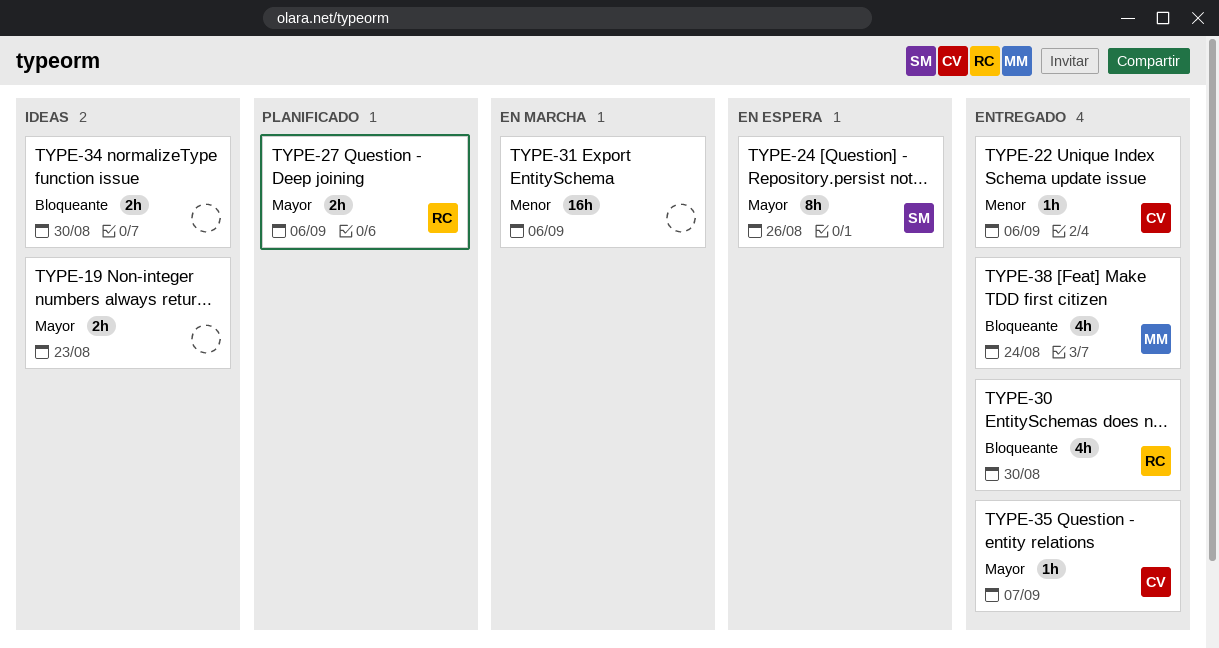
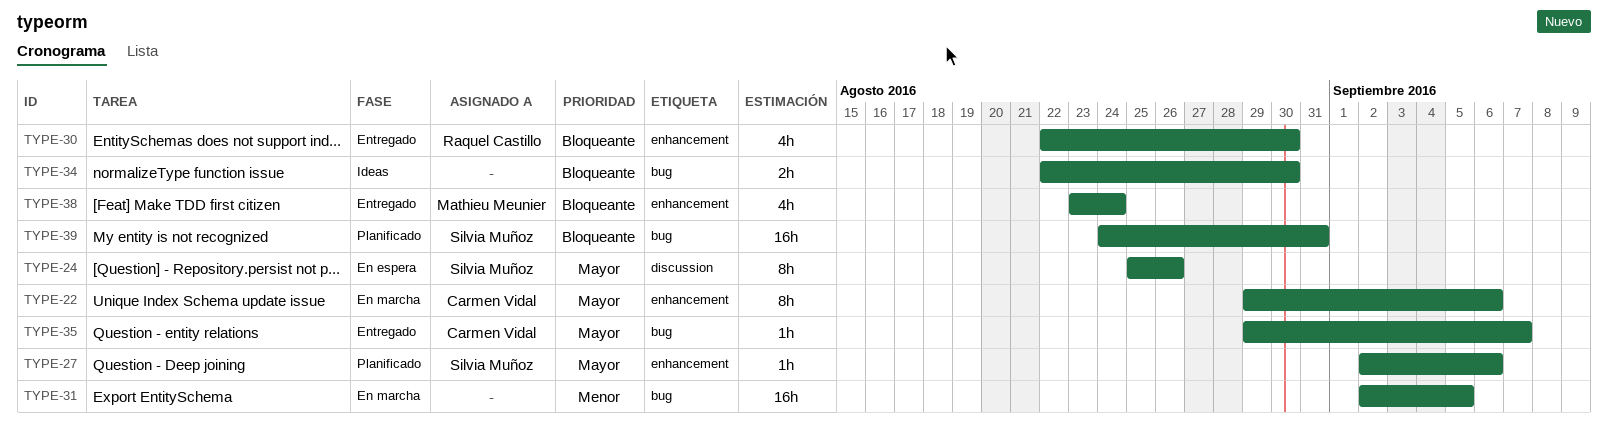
TYPE-19: present -> none
TYPE-22, status: Entregado -> En marcha
TYPE-22, priority: Menor -> Mayor
TYPE-22, estimate: 1h -> 8h
TYPE-27, owner: Raquel Castillo -> Silvia Muñoz
TYPE-27, estimate: 2h -> 1h
TYPE-31, due: Sep 6 -> Sep 5
TYPE-39: none -> present

